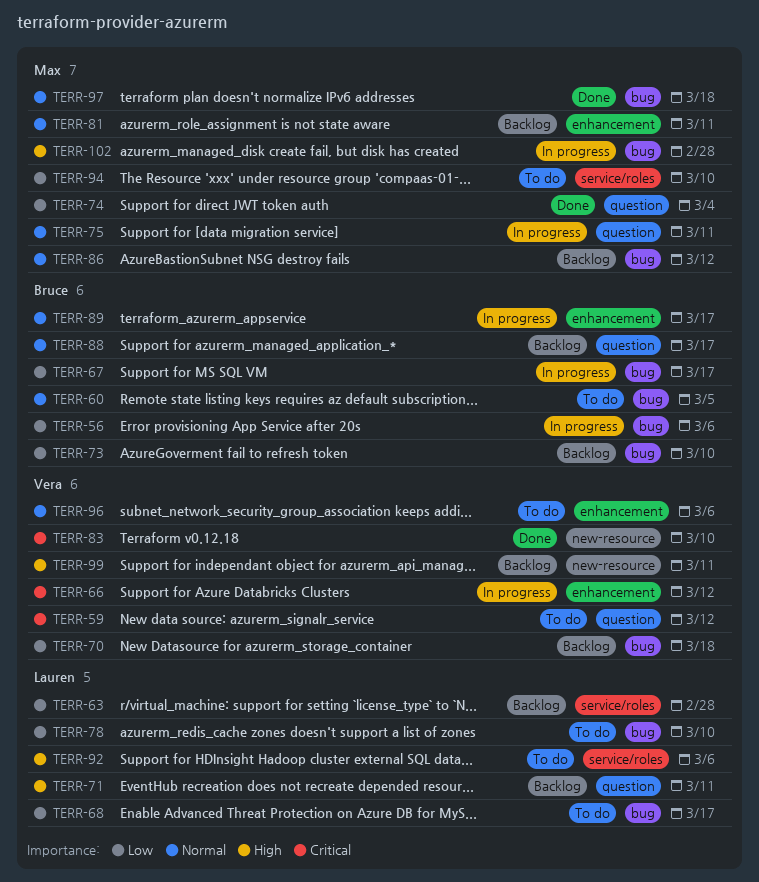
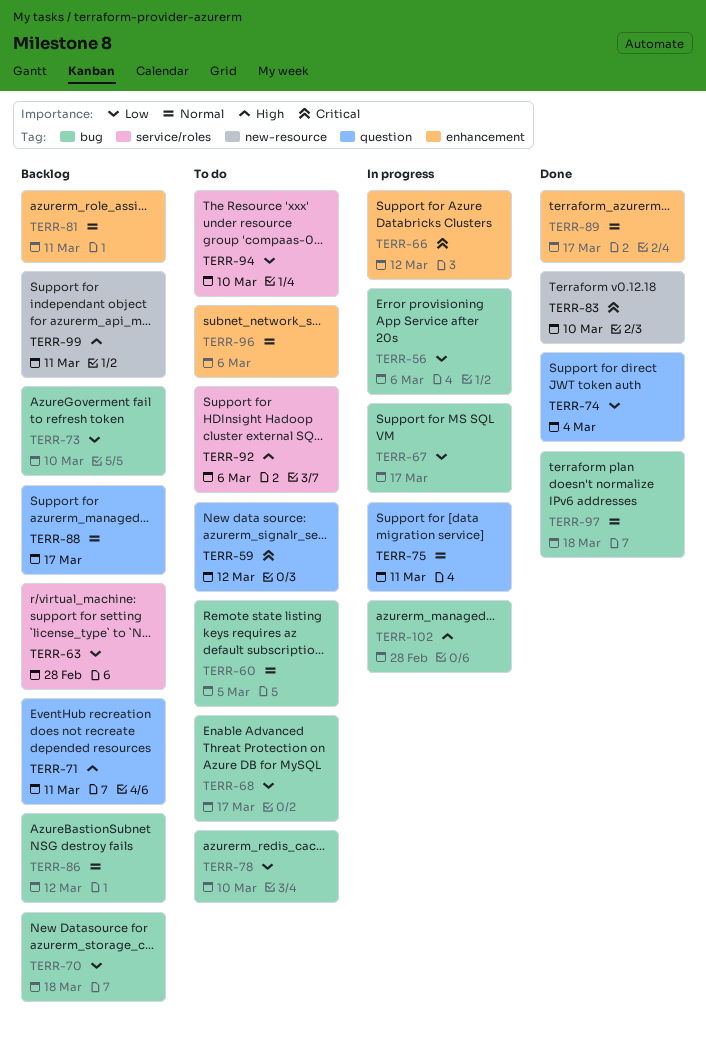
TERR-89, status: In progress -> Done

